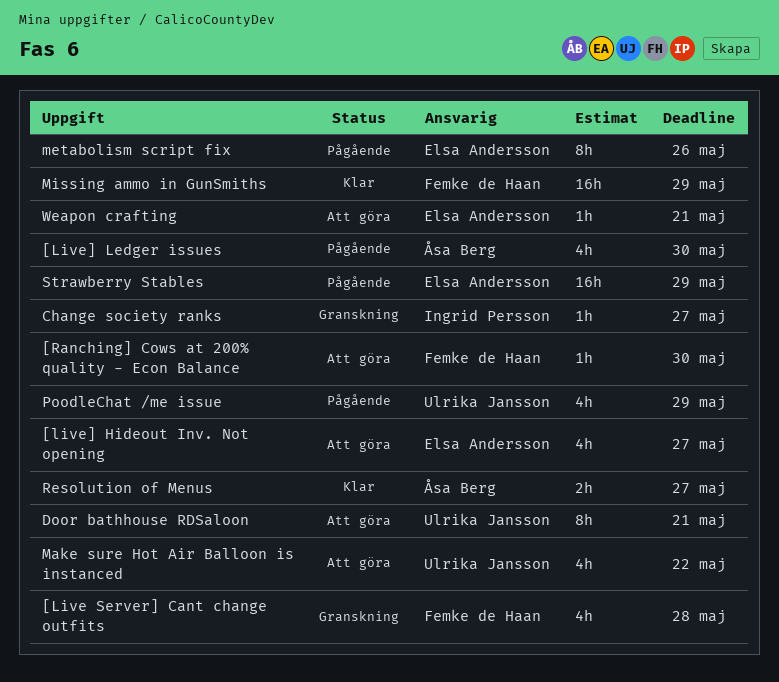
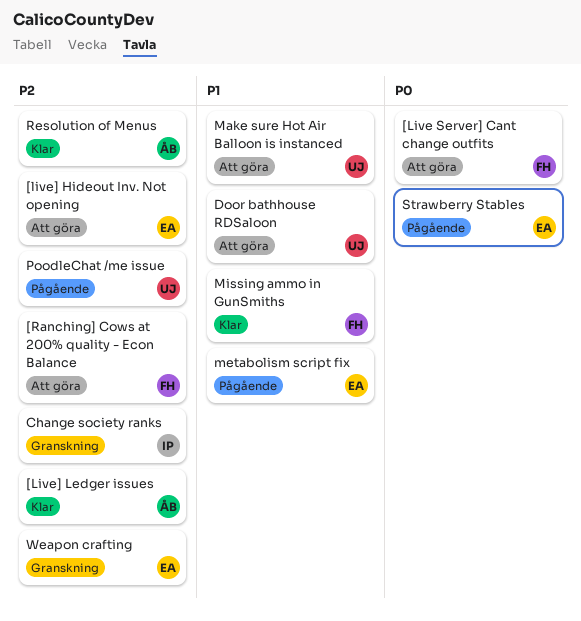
[Live Server] Cant change outfits, status: Granskning -> Att göra
[Live] Ledger issues, status: Pågående -> Klar
Weapon crafting, status: Att göra -> Granskning

